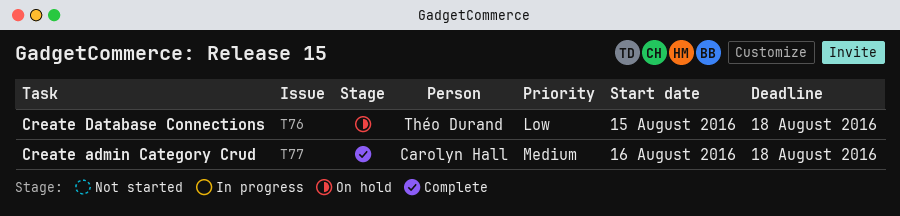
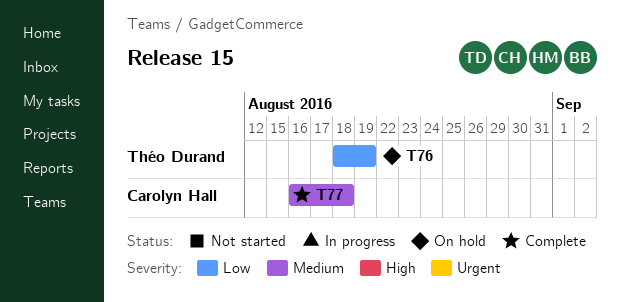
T76, start: Aug 15 -> Aug 18
T76, due: Aug 18 -> Aug 19

